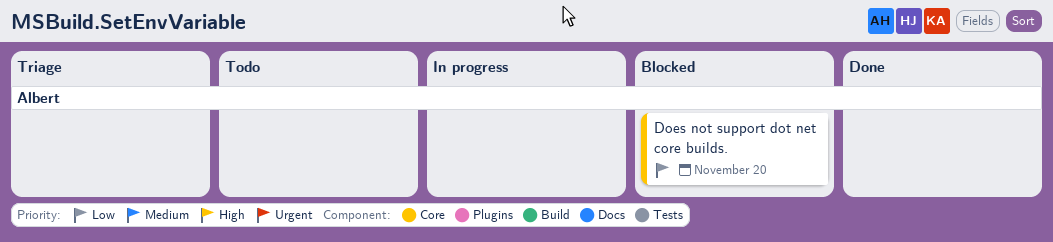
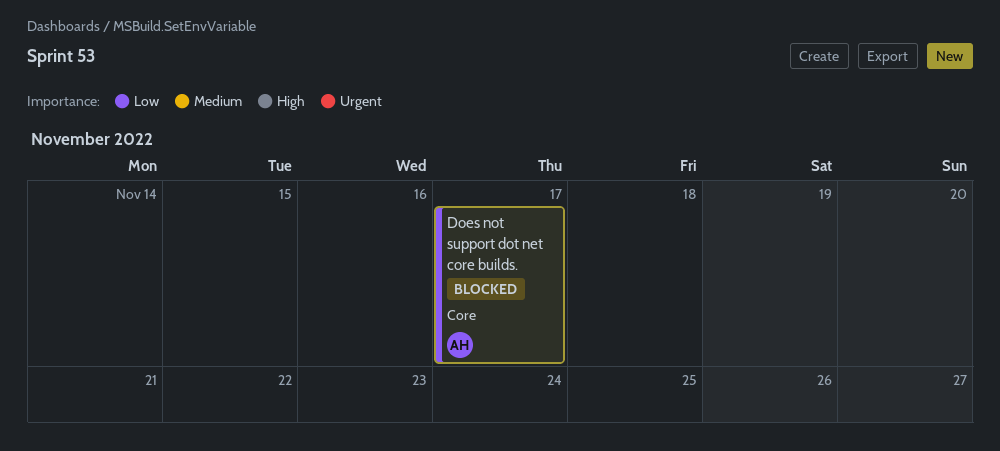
Does not support dot net core builds., due: Nov 20 -> Nov 17

